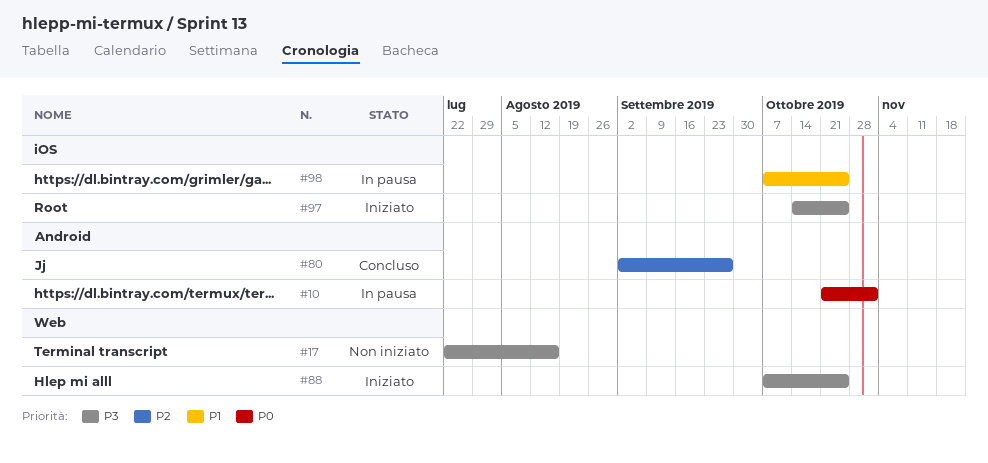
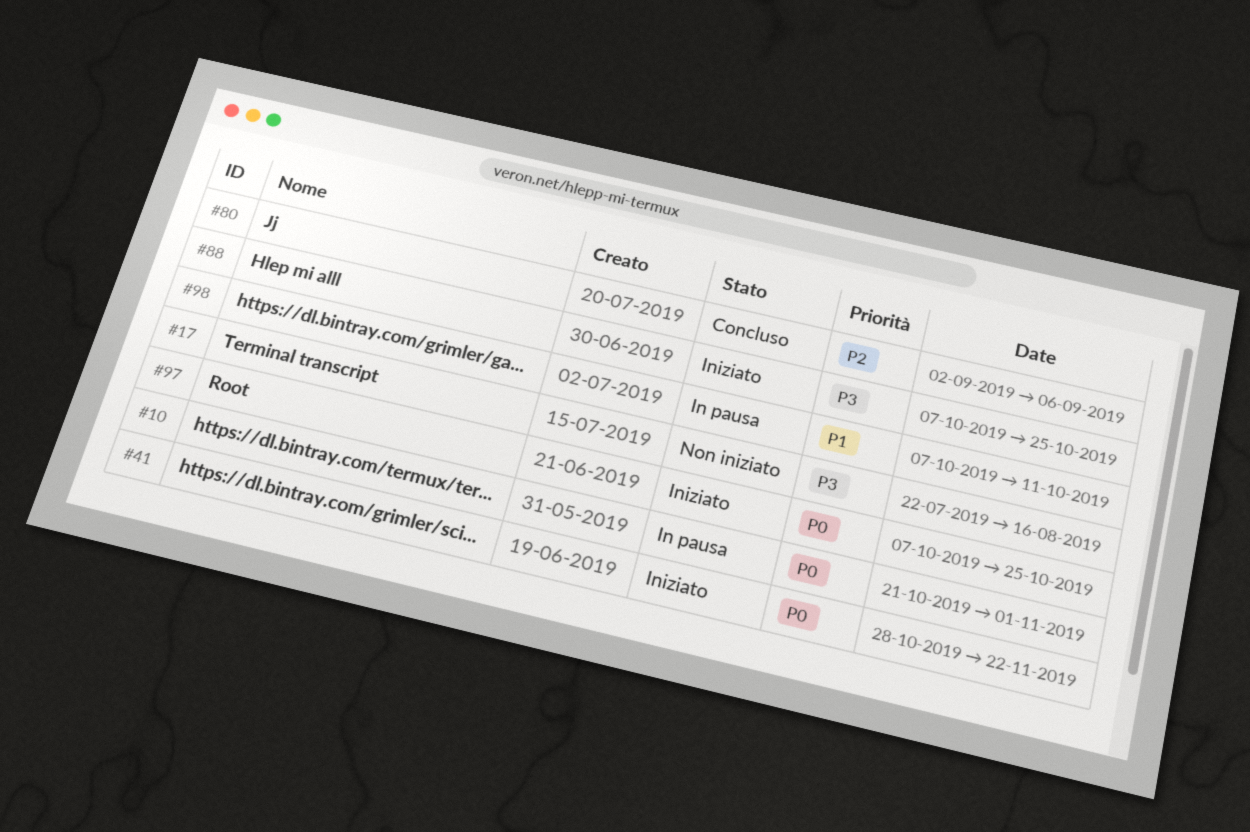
#41: none -> present
#80, due: Sep 27 -> Sep 6
#97, priority: P3 -> P0
#97, start: Oct 14 -> Oct 7
#98, due: Oct 25 -> Oct 11

